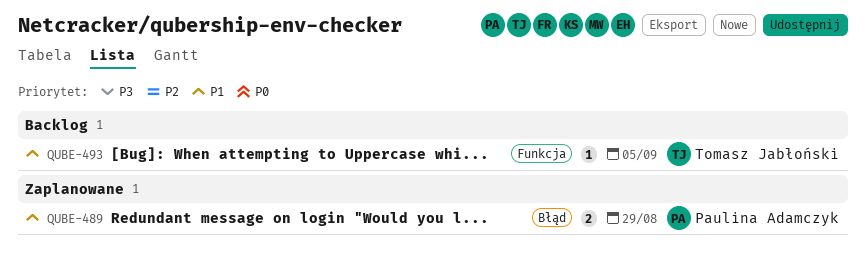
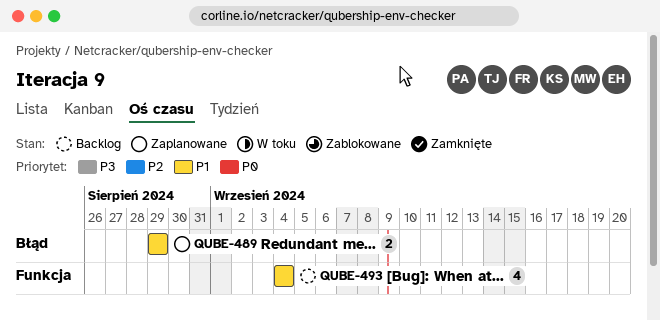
QUBE-493, estimate: 1 -> 4
QUBE-493, due: Sep 5 -> Sep 4

